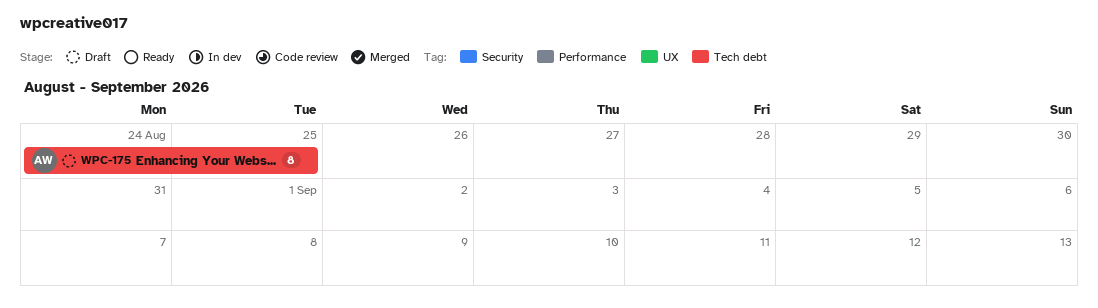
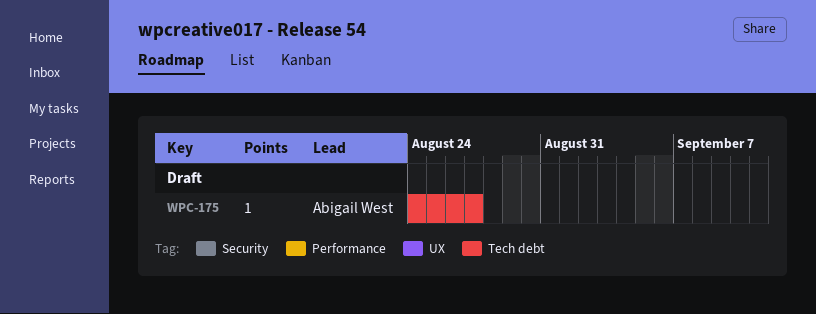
WPC-175, estimate: 8 -> 1
WPC-175, due: Aug 25 -> Aug 27

